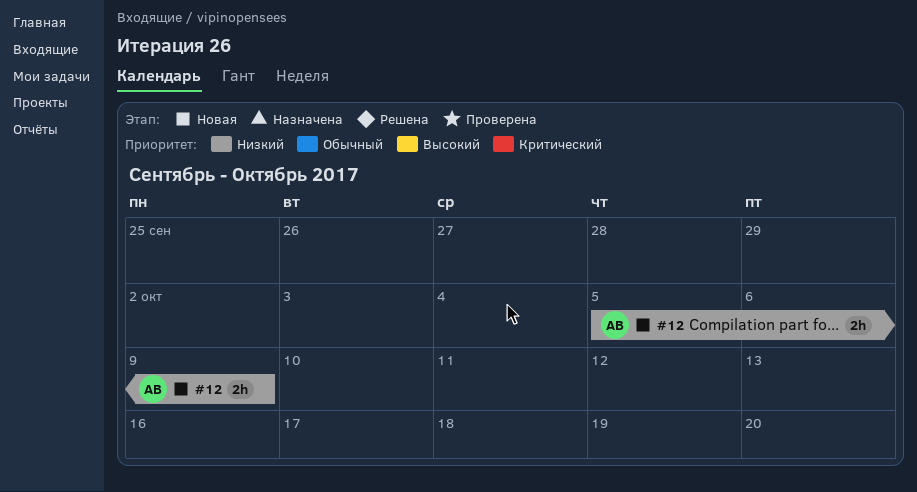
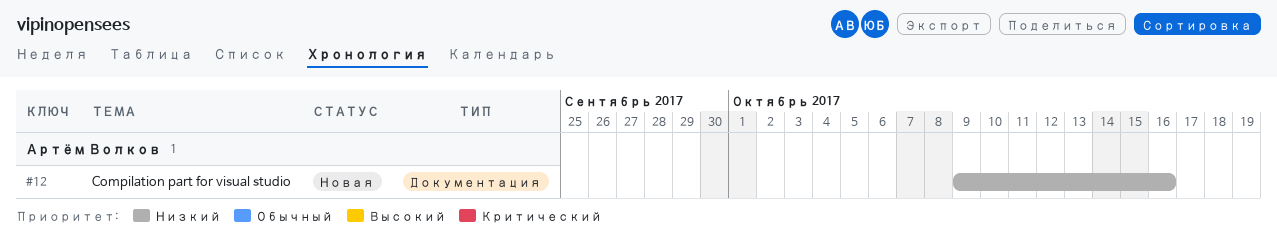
#12, start: Oct 5 -> Oct 9
#12, due: Oct 9 -> Oct 16

